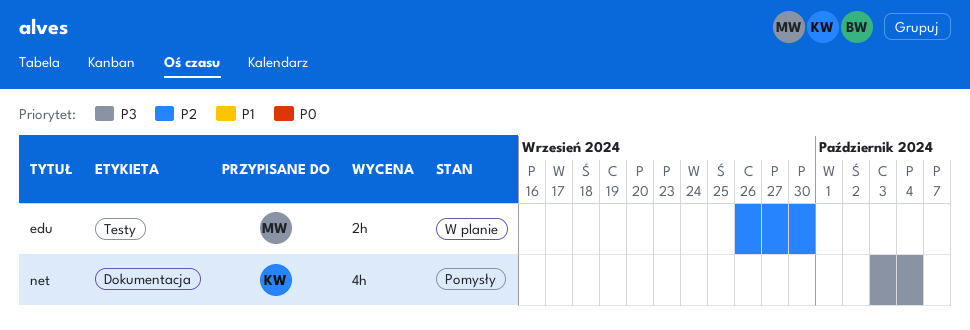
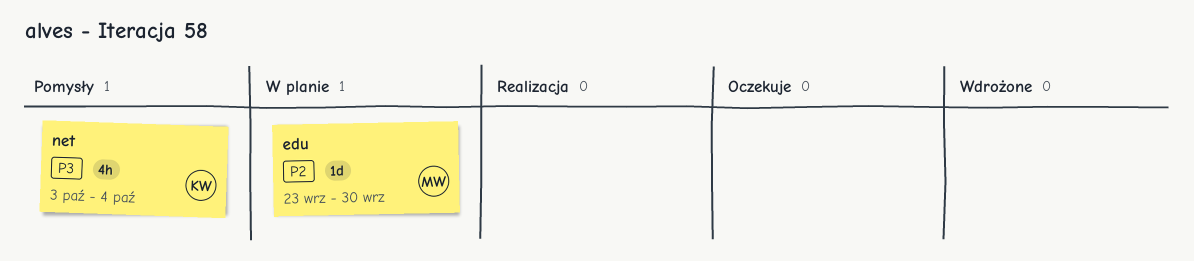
edu, estimate: 2h -> 1d
edu, start: Sep 26 -> Sep 23

